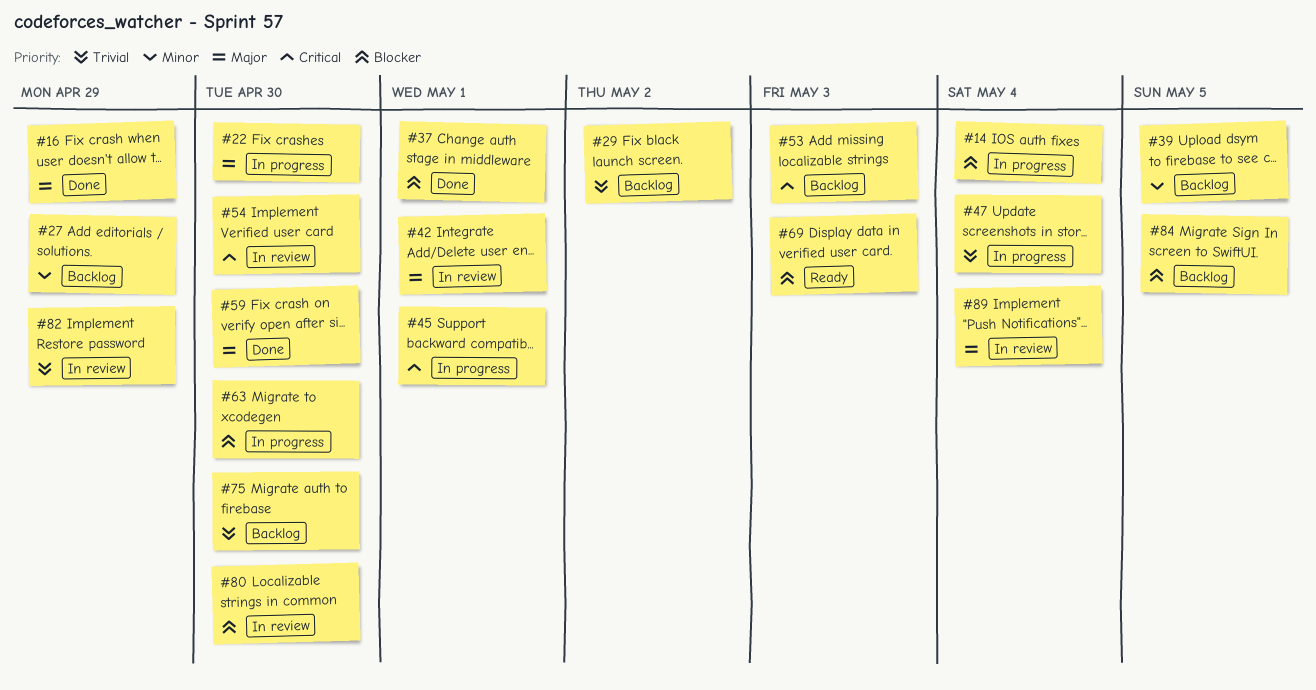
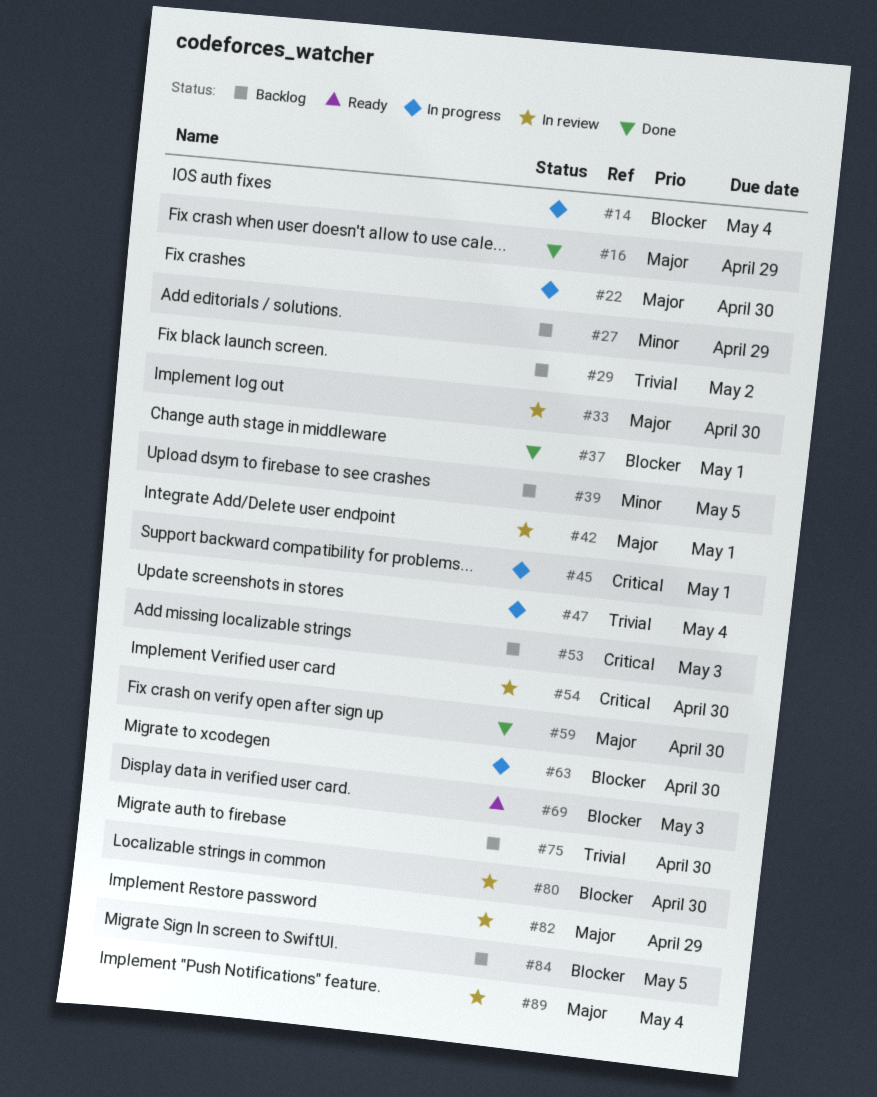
#33: none -> present
#82, priority: Trivial -> Major

